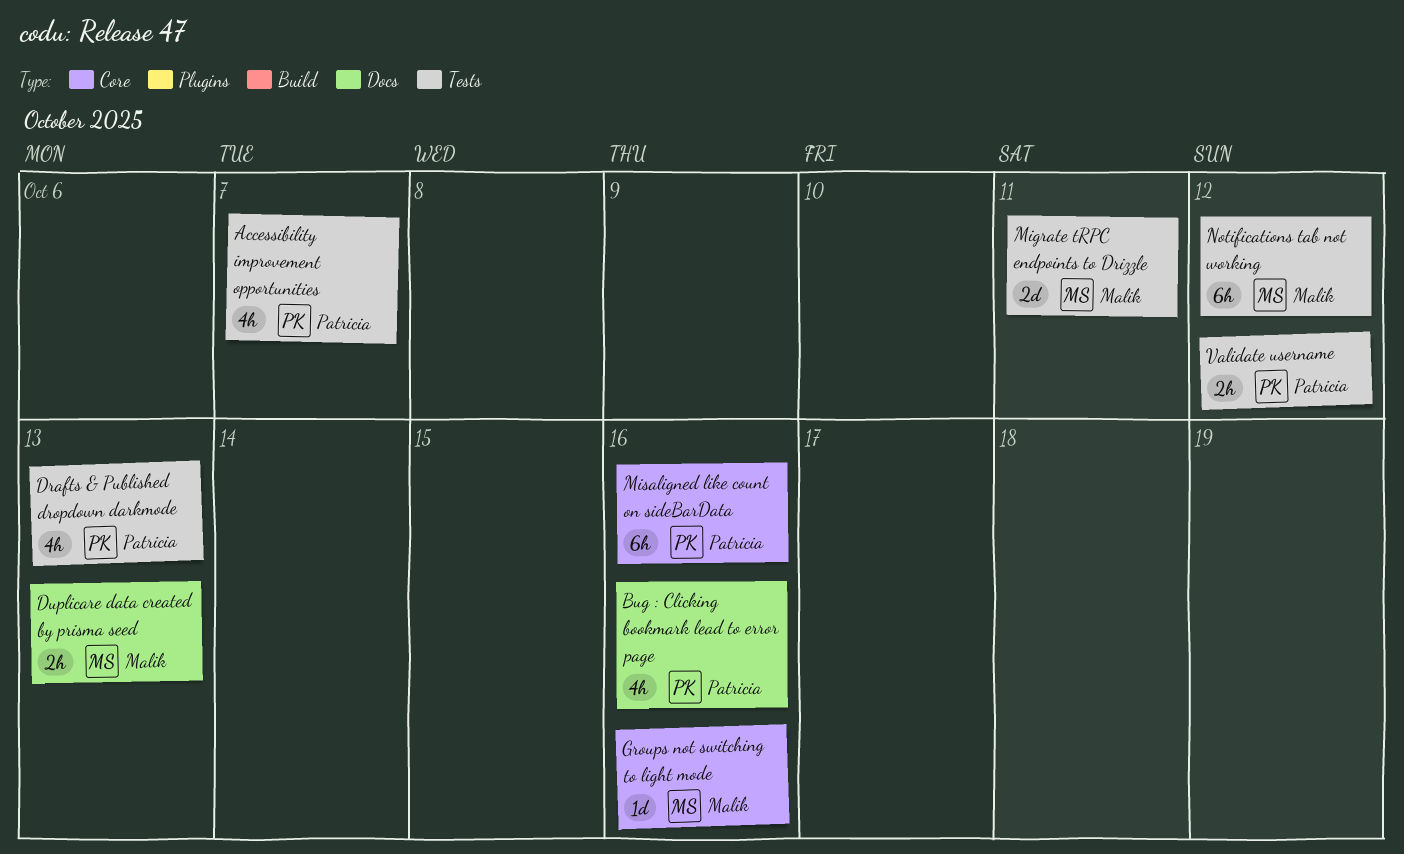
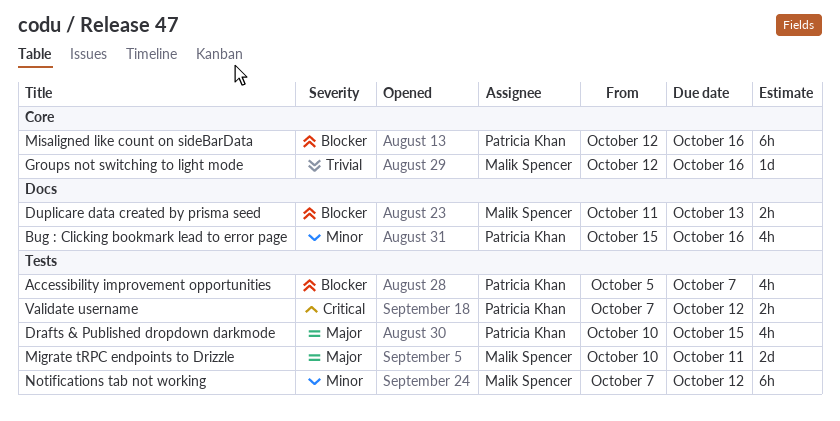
Drafts & Published dropdown darkmode, due: Oct 13 -> Oct 15

